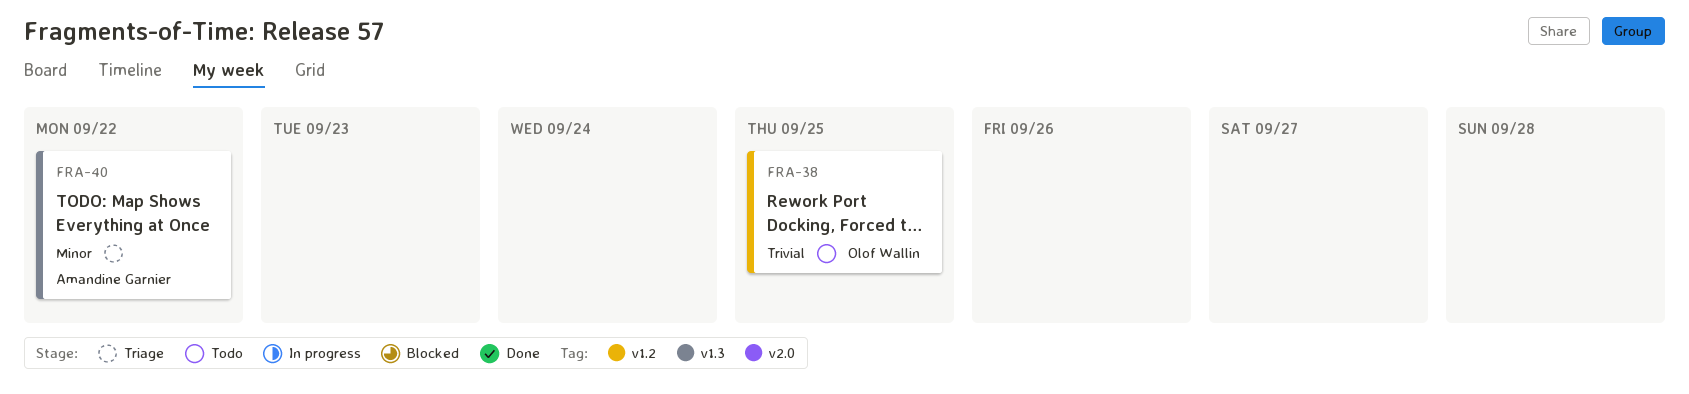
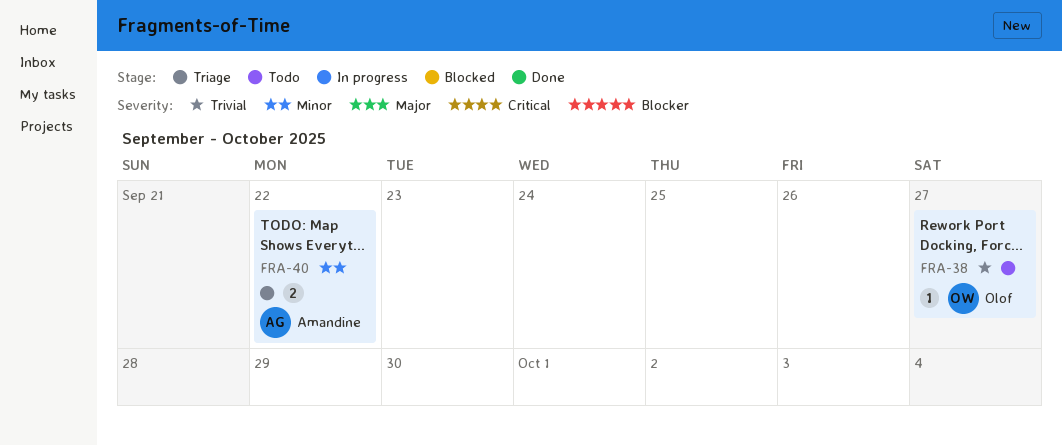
FRA-38, due: Sep 25 -> Sep 27

